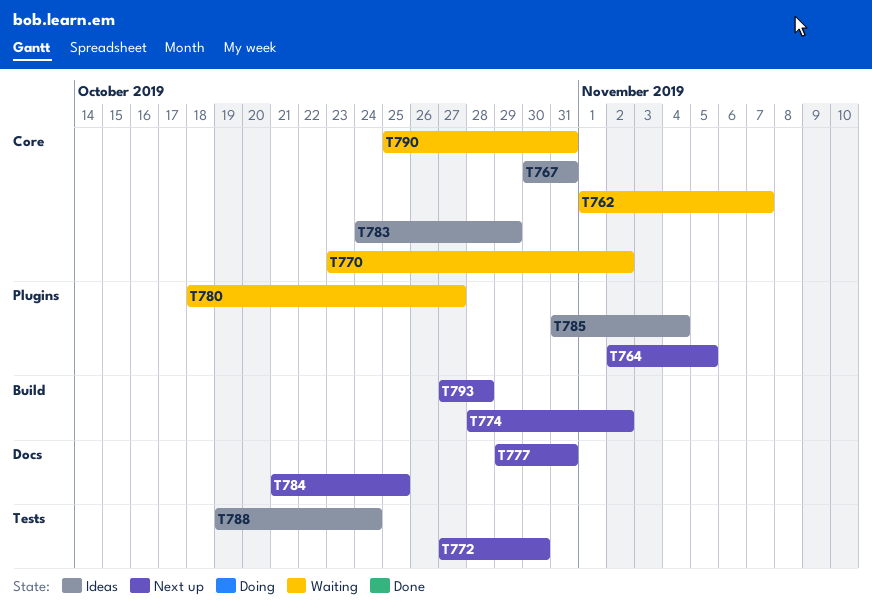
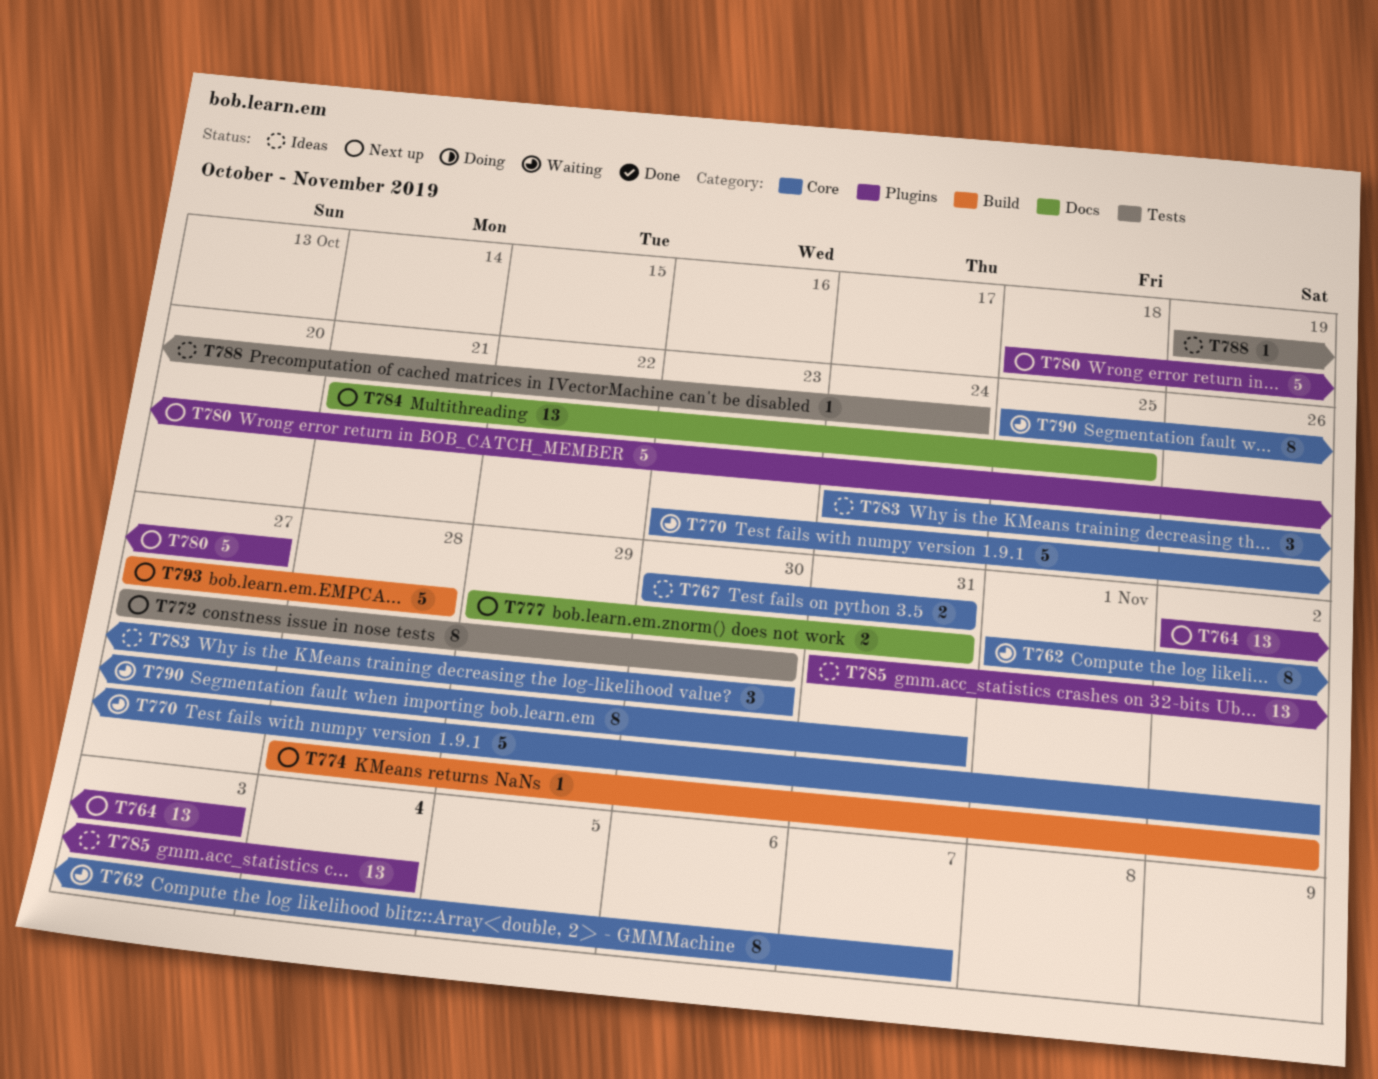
T764, due: Nov 5 -> Nov 3
T780, status: Waiting -> Next up
T783, due: Oct 29 -> Oct 30

